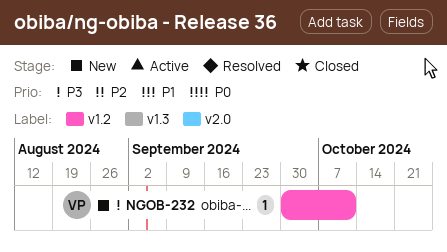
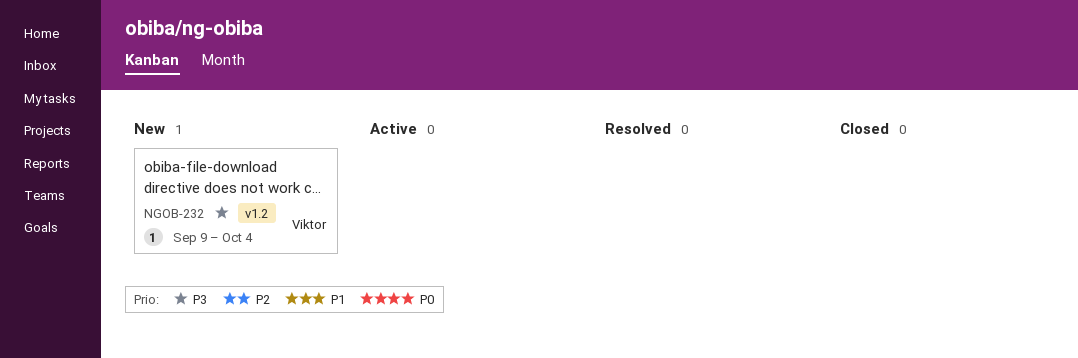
NGOB-232, start: Sep 30 -> Sep 9
NGOB-232, due: Oct 11 -> Oct 4

